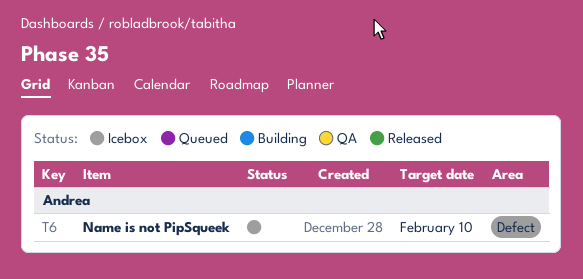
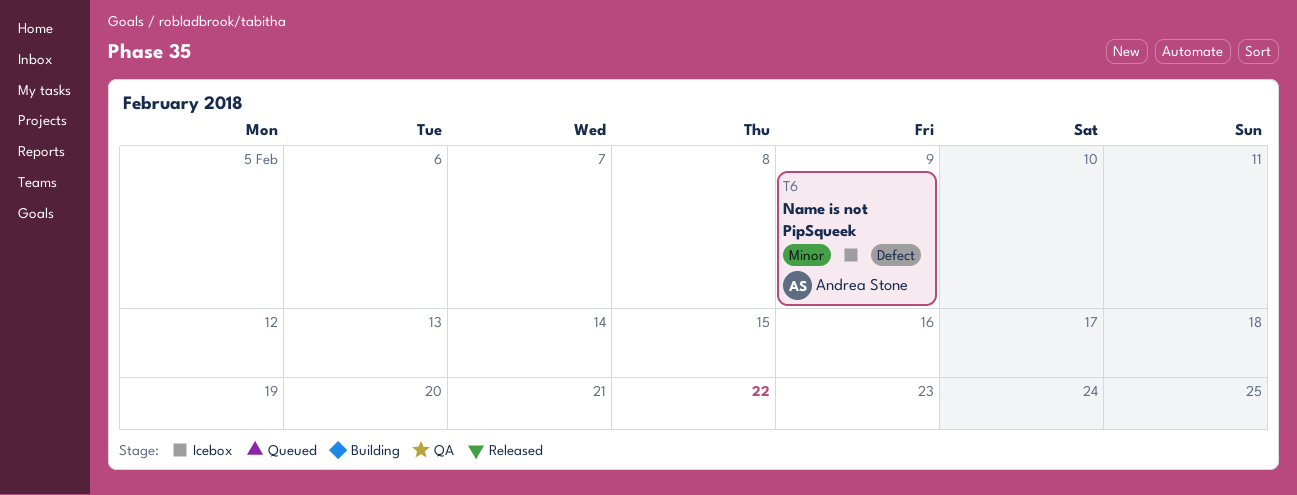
T6, due: Feb 10 -> Feb 9

